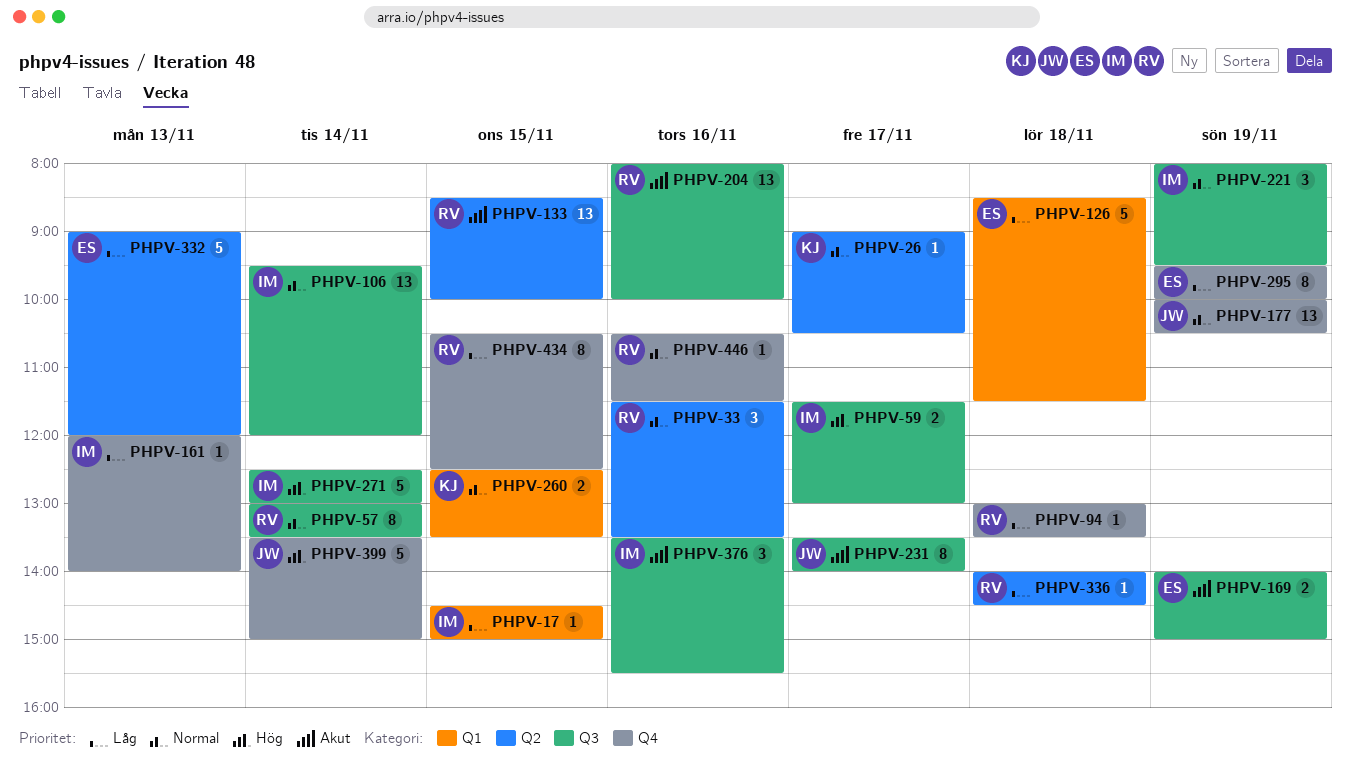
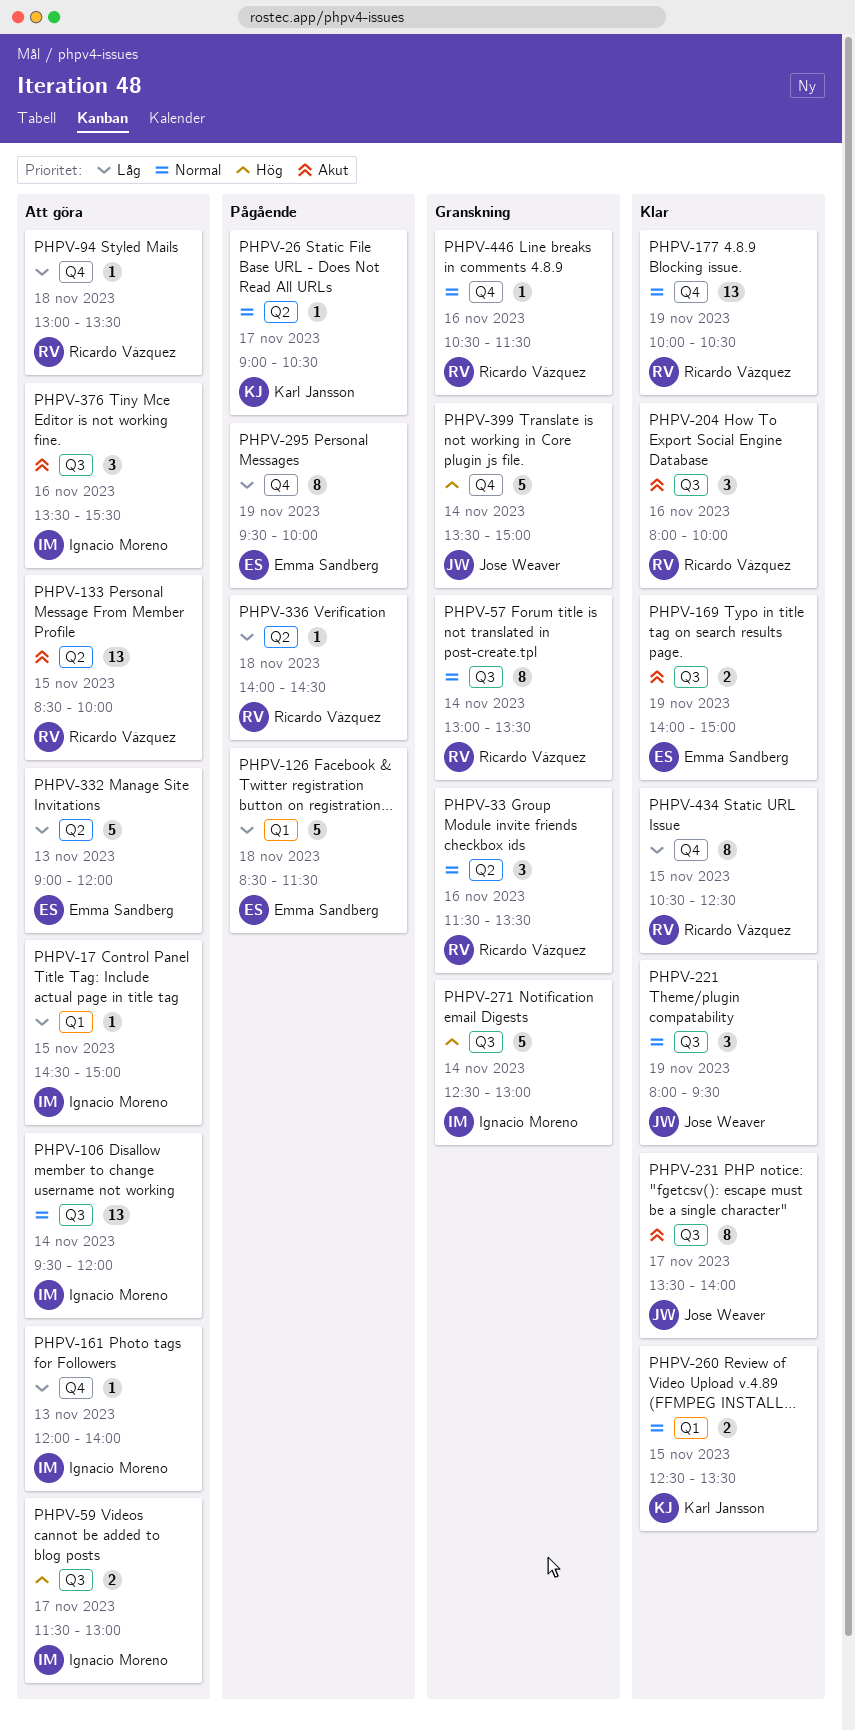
PHPV-177, owner: Jose Weaver -> Ricardo Vázquez
PHPV-204, estimate: 13 -> 3
PHPV-221, owner: Ignacio Moreno -> Jose Weaver

